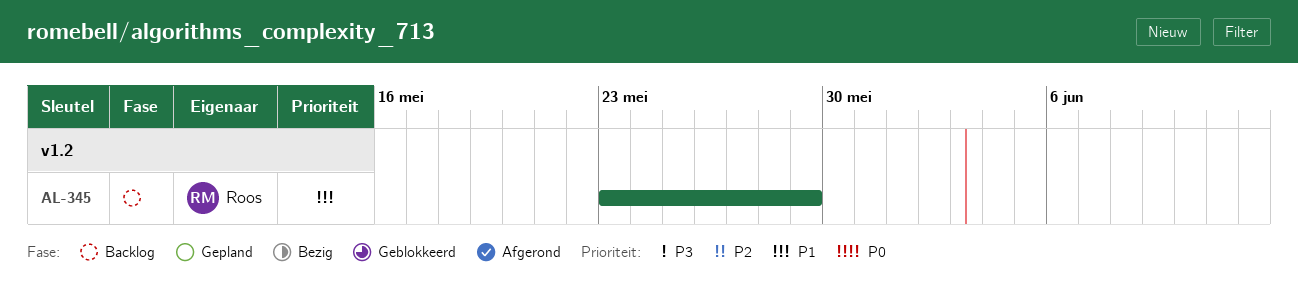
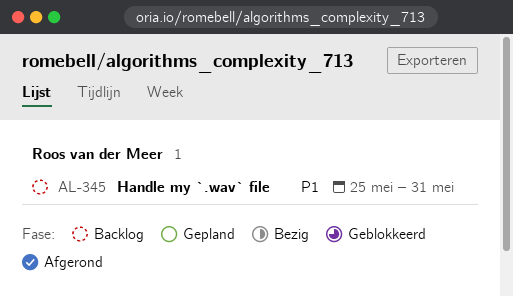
AL-345, start: May 23 -> May 25
AL-345, due: May 29 -> May 31

